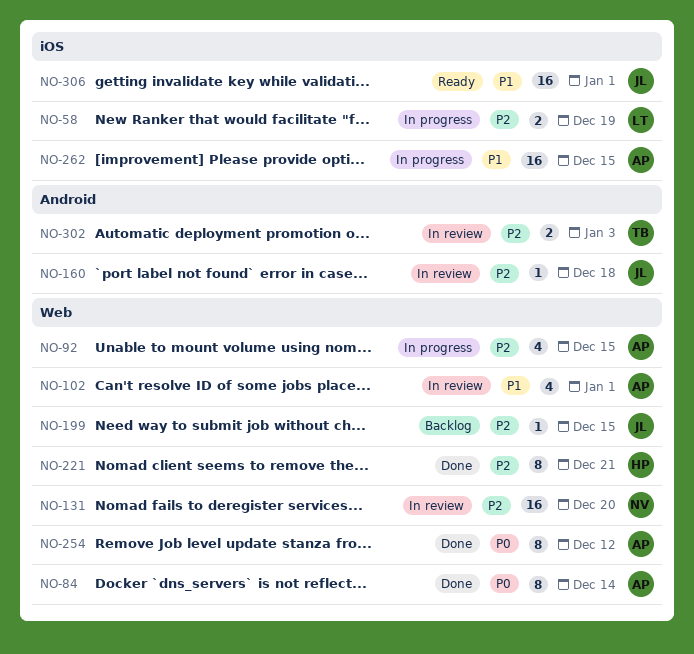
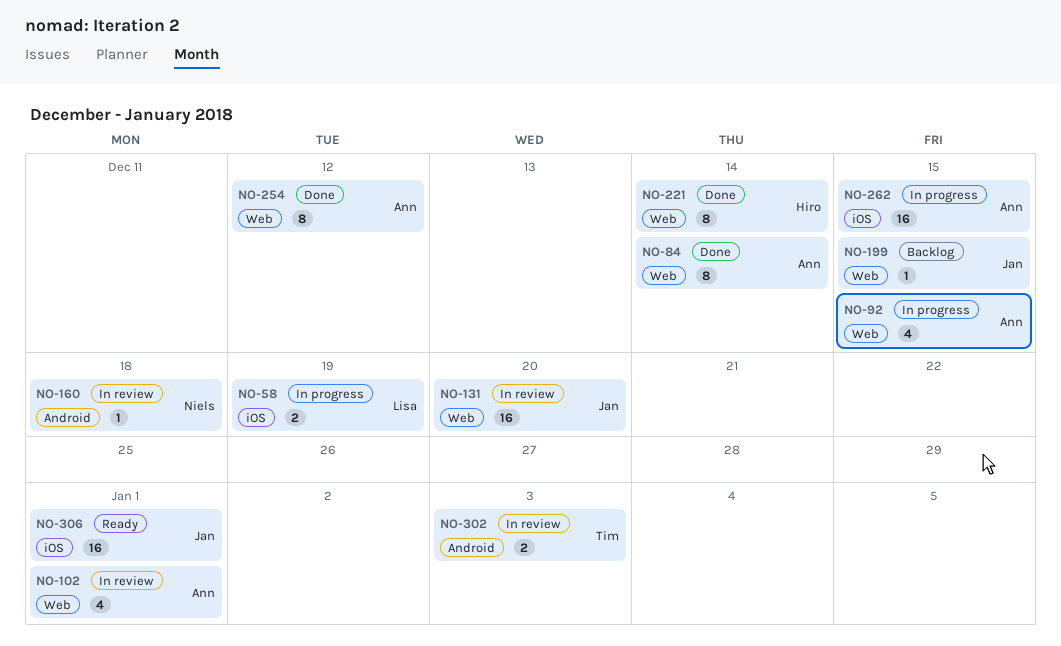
NO-131, owner: Niels -> Jan
NO-160, owner: Jan -> Niels
NO-221, due: Dec 21 -> Dec 14

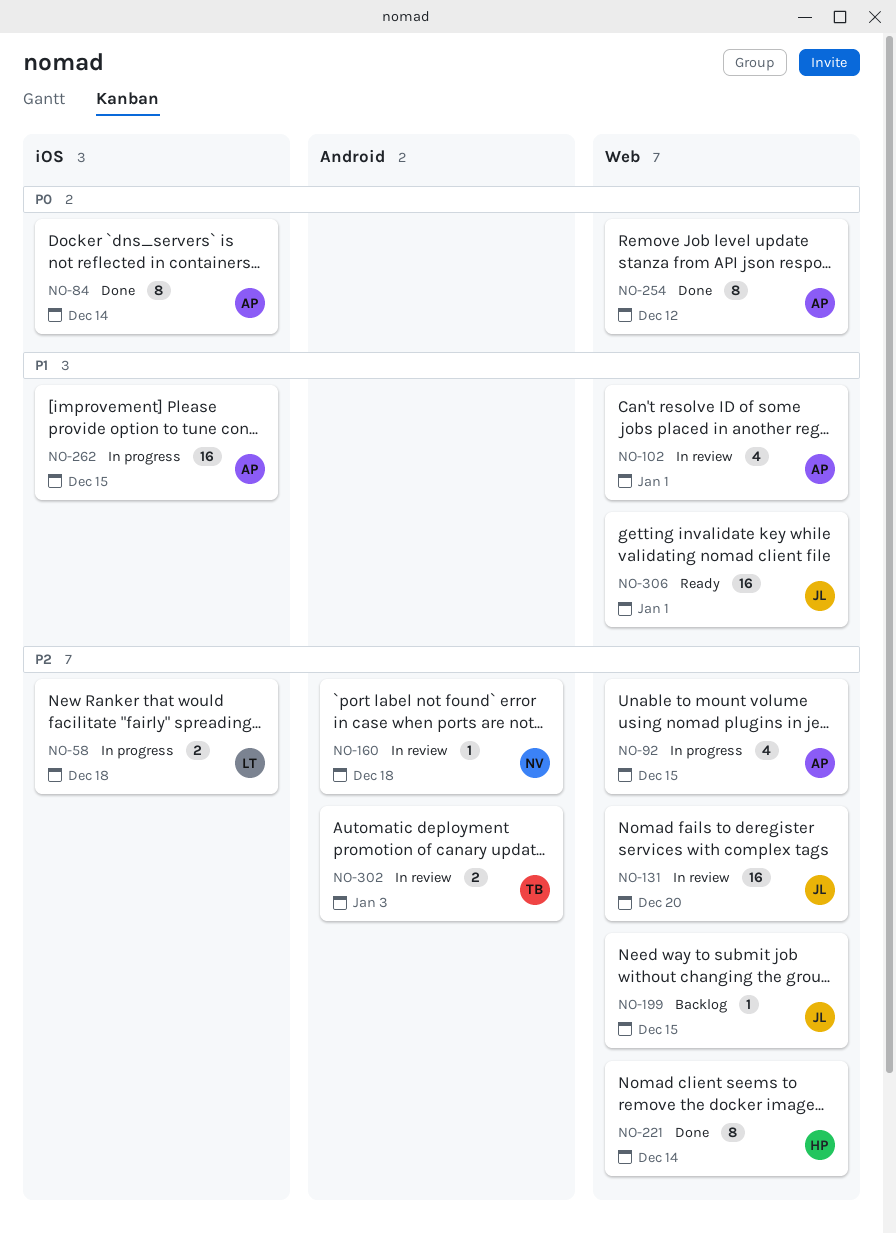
NO-58, due: Dec 19 -> Dec 18
NO-84, label: Web -> iOS
NO-306, label: iOS -> Web

